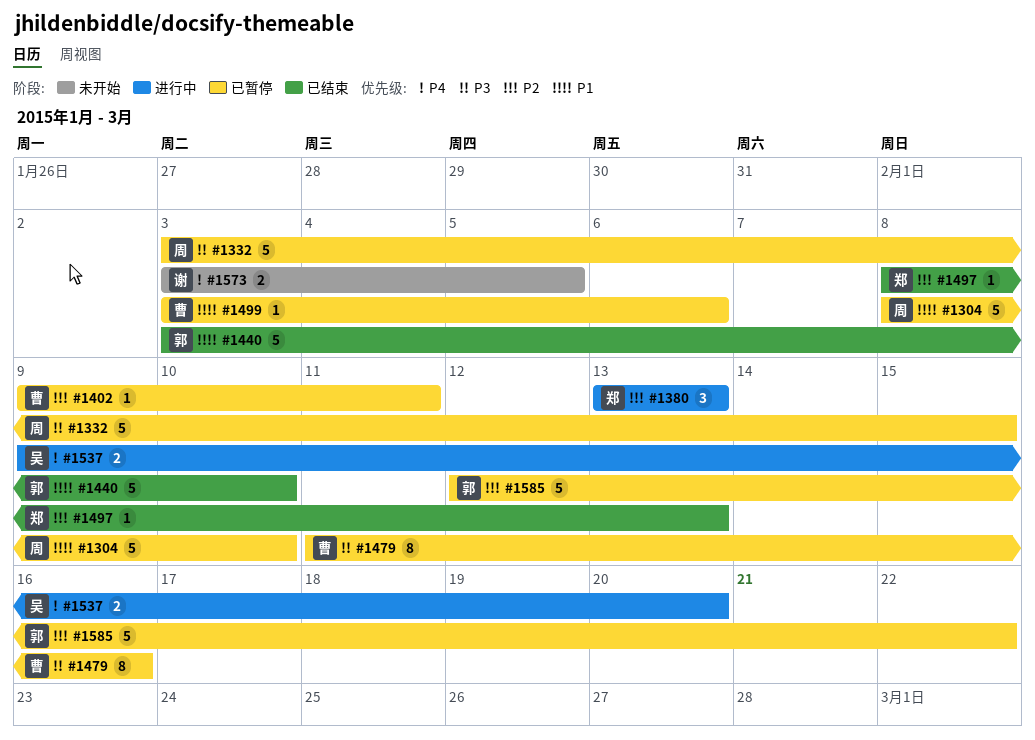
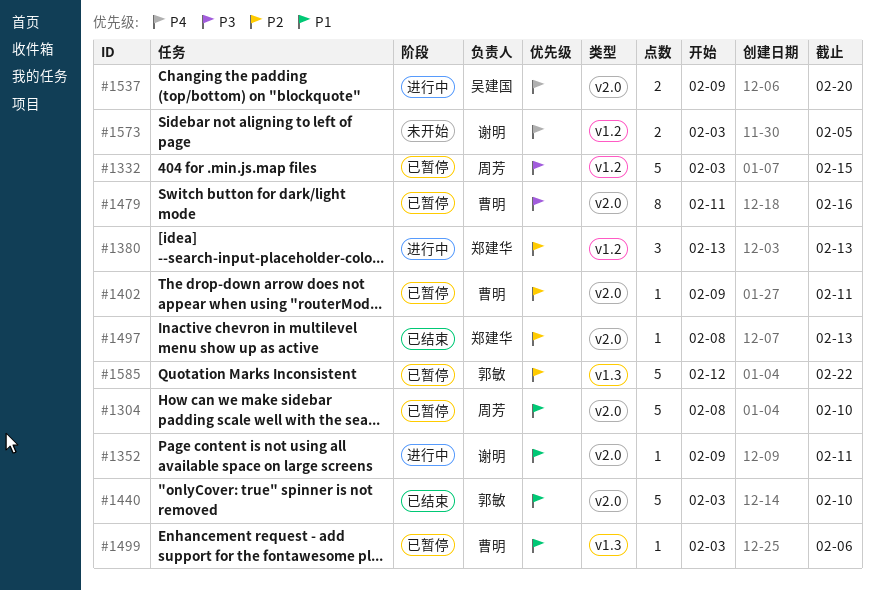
#1352: none -> present

